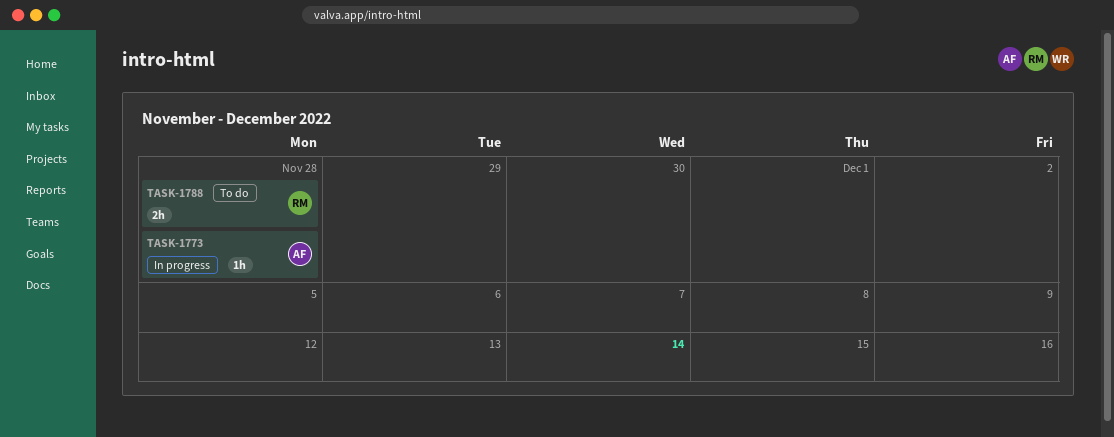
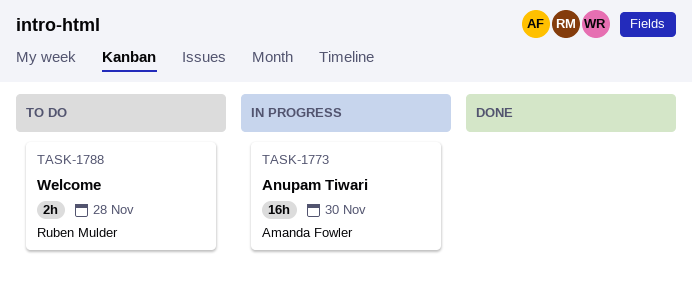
TASK-1773, estimate: 1h -> 16h
TASK-1773, due: Nov 28 -> Nov 30

